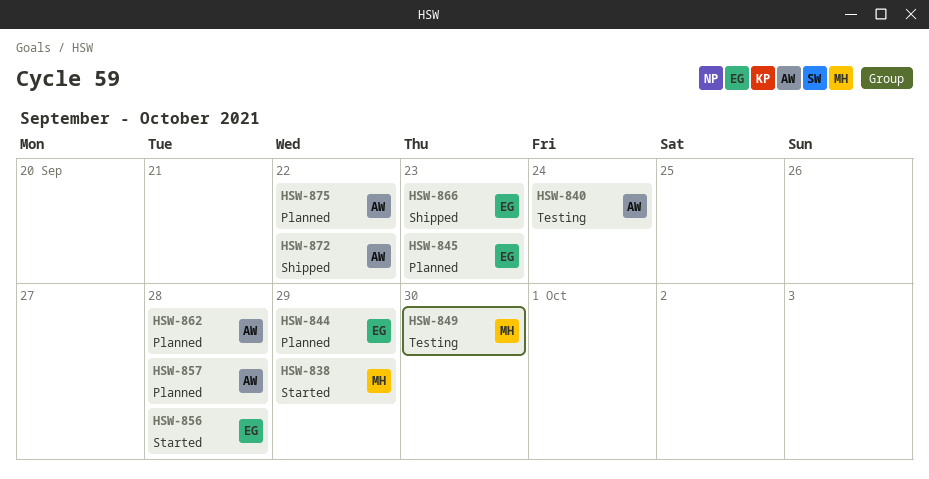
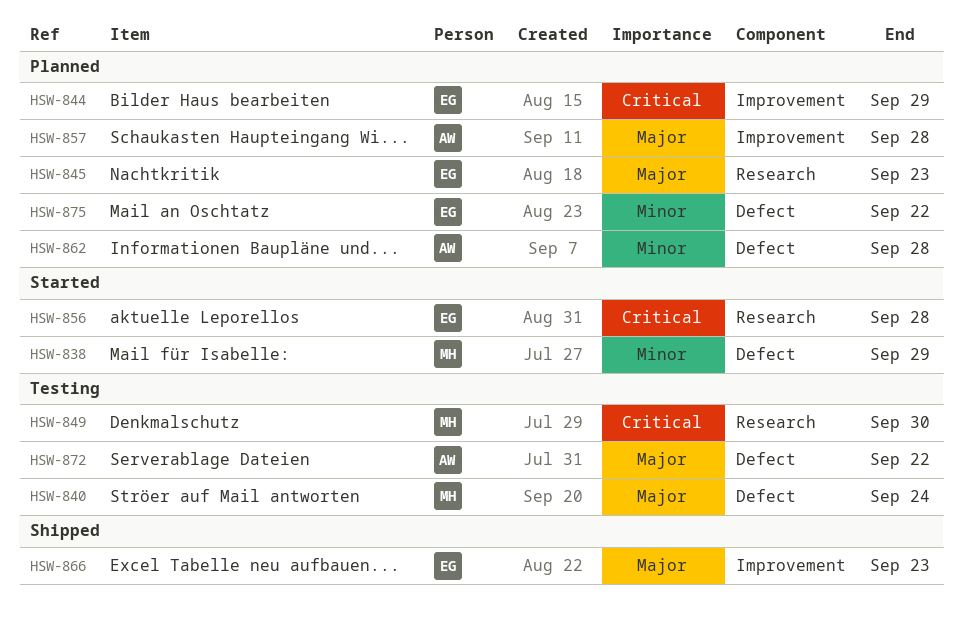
HSW-840, owner: AW -> MH
HSW-872, status: Shipped -> Testing
HSW-875, owner: AW -> EG

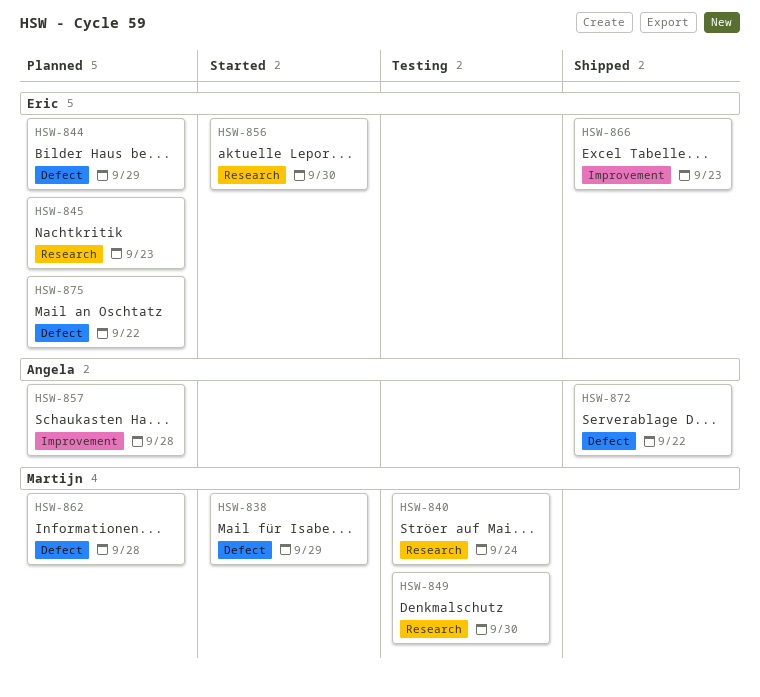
HSW-840, label: Defect -> Research
HSW-844, label: Improvement -> Defect
HSW-856, due: Sep 28 -> Sep 30
HSW-862, owner: Angela -> Martijn
HSW-872, status: Testing -> Shipped

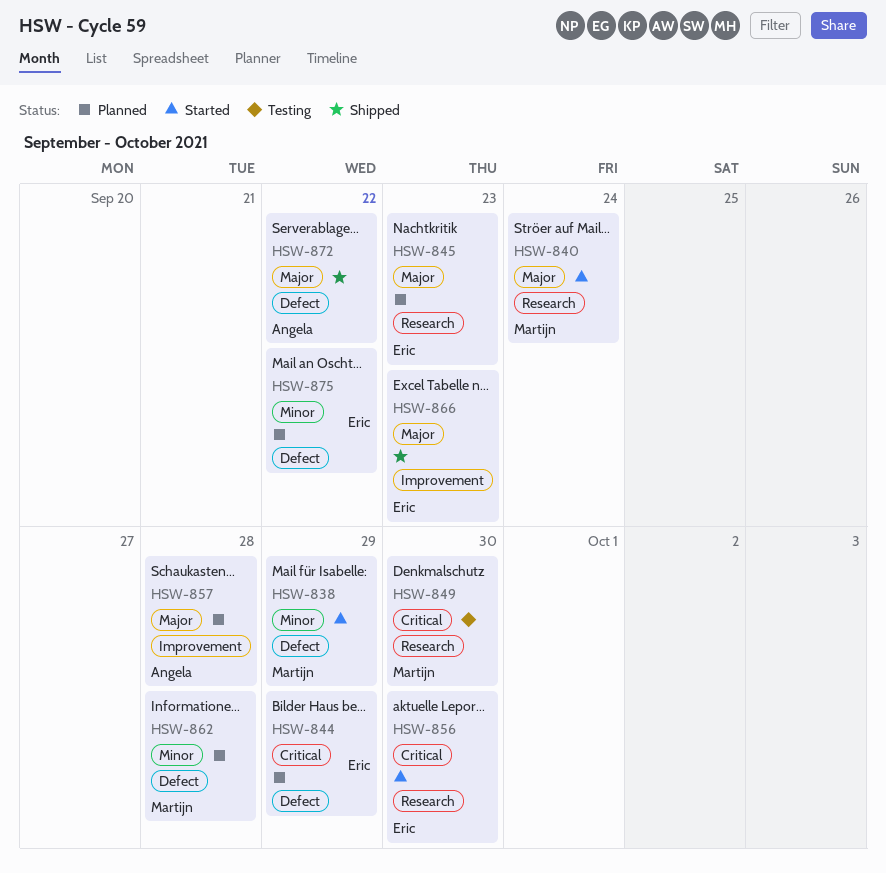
HSW-840, status: Testing -> Started

